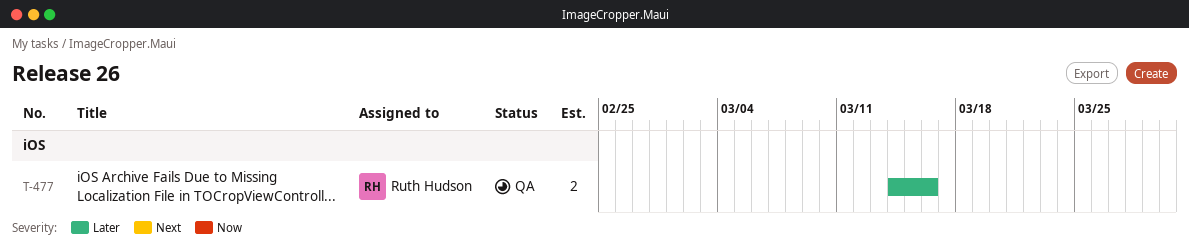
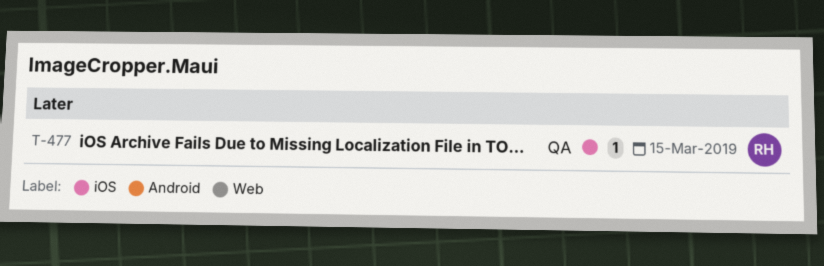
T-477, estimate: 2 -> 1
T-477, due: Mar 16 -> Mar 15

